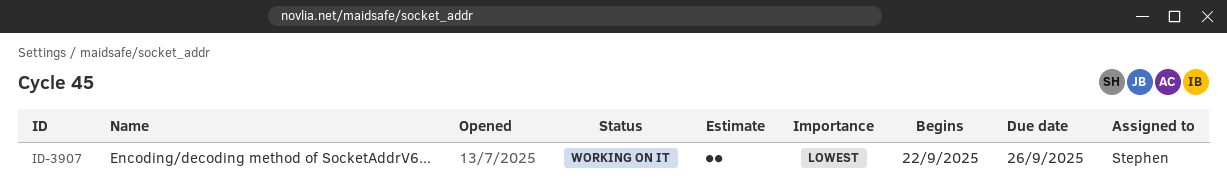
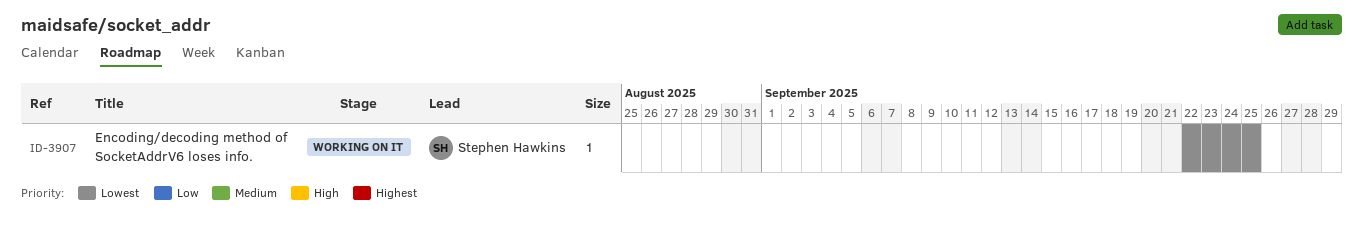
ID-3907, estimate: 2 -> 1
ID-3907, due: Sep 26 -> Sep 25

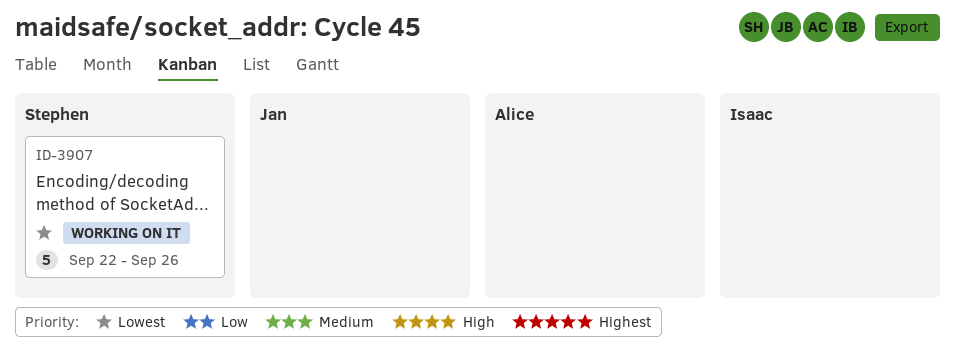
ID-3907, estimate: 1 -> 5
ID-3907, due: Sep 25 -> Sep 26

